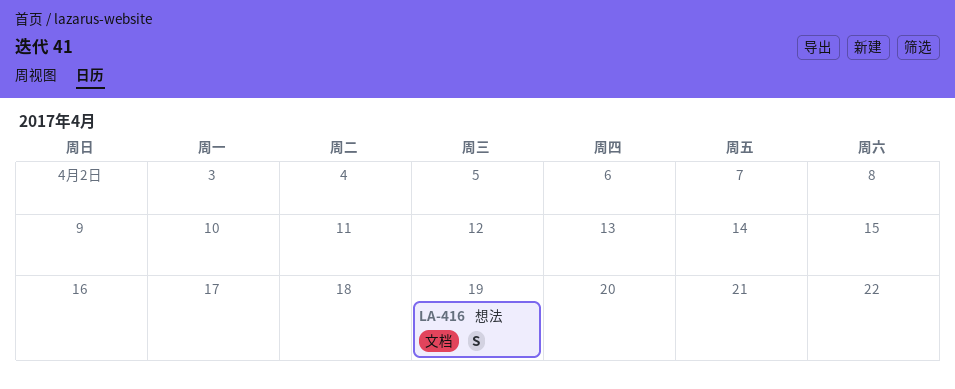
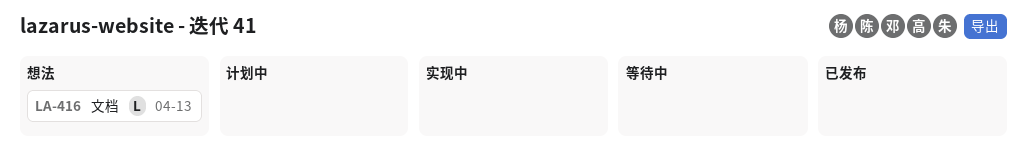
LA-416, estimate: S -> L
LA-416, due: Apr 19 -> Apr 13

